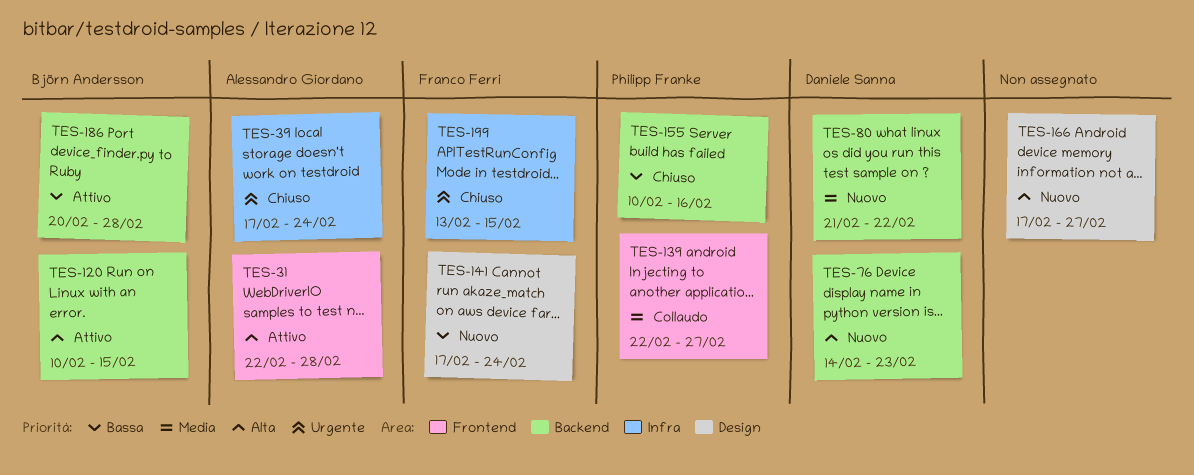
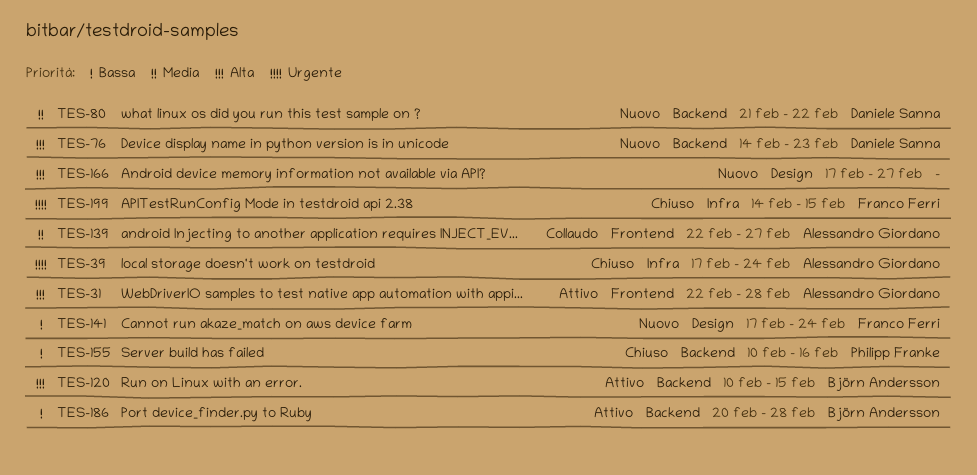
TES-139, owner: Philipp Franke -> Alessandro Giordano
TES-199, start: Feb 13 -> Feb 14

